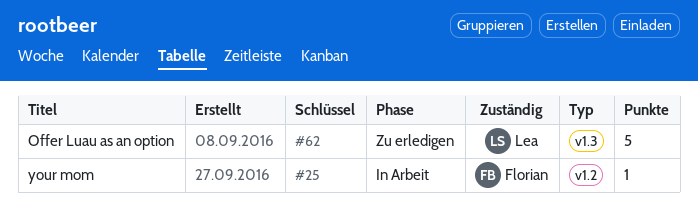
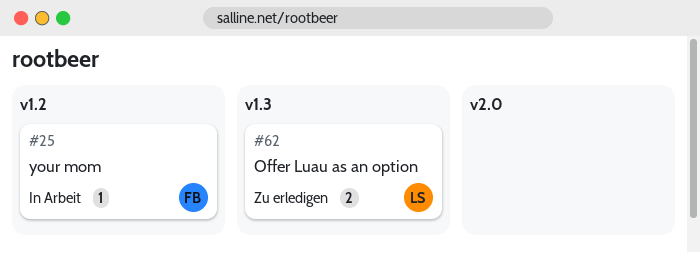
#62, estimate: 5 -> 2

